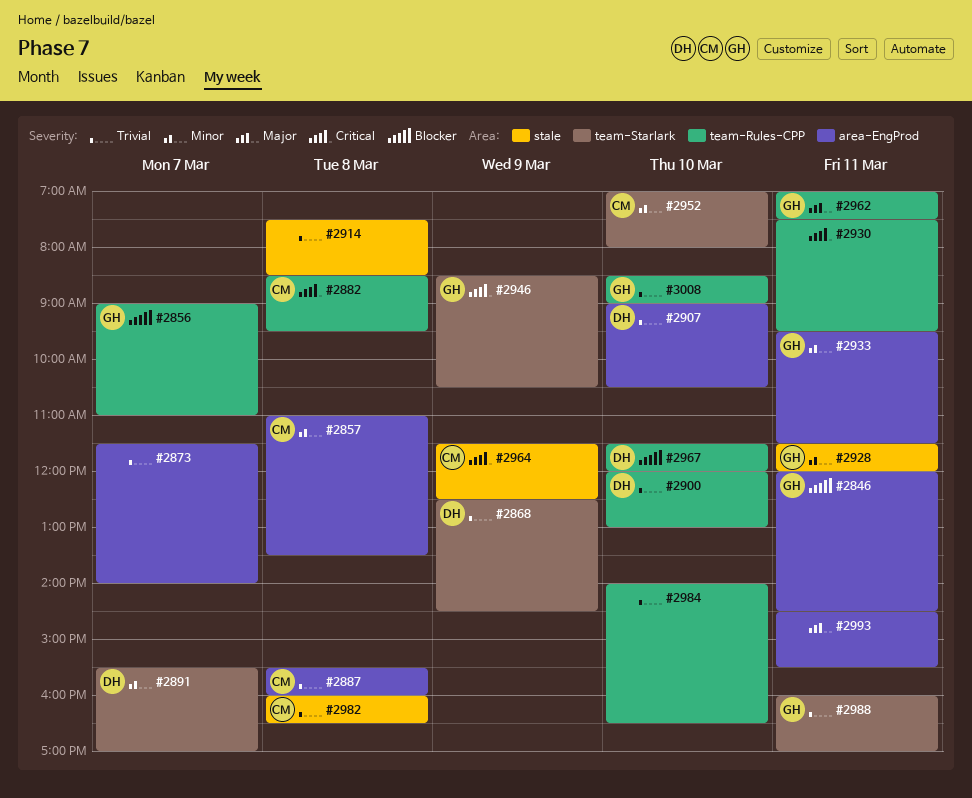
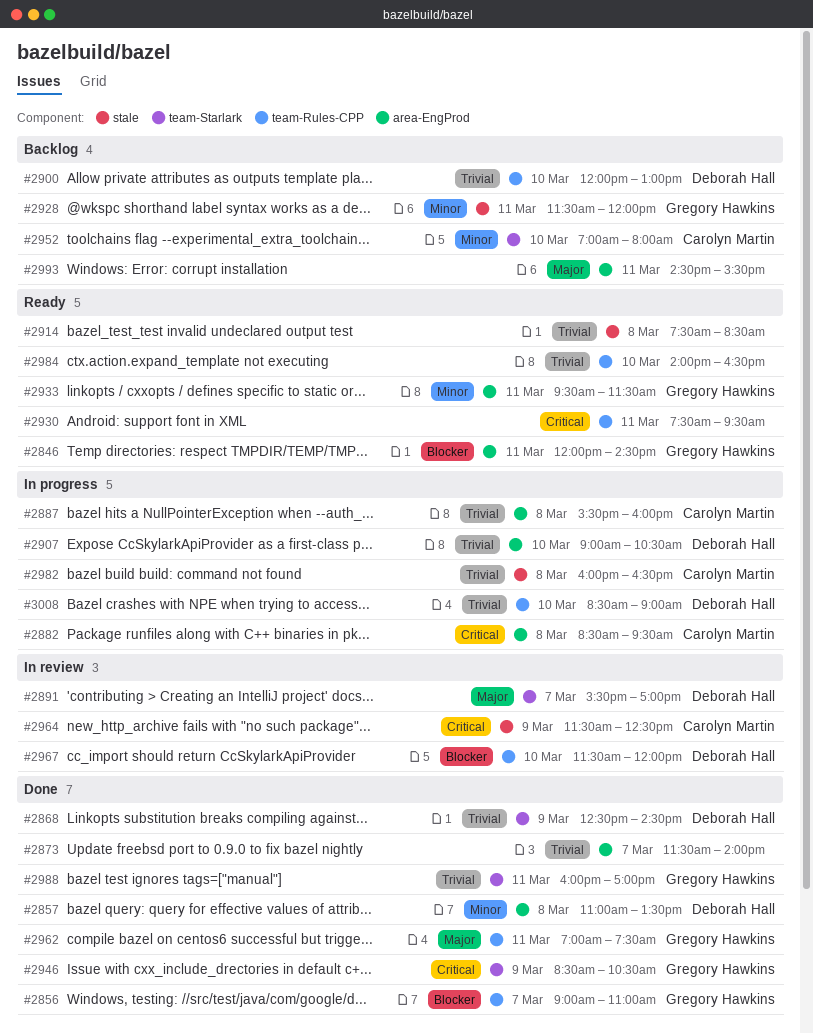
#2857, owner: Carolyn Martin -> Deborah Hall
#2882, label: team-Rules-CPP -> area-EngProd
#2891, priority: Minor -> Major
#3008, owner: Gregory Hawkins -> Deborah Hall

